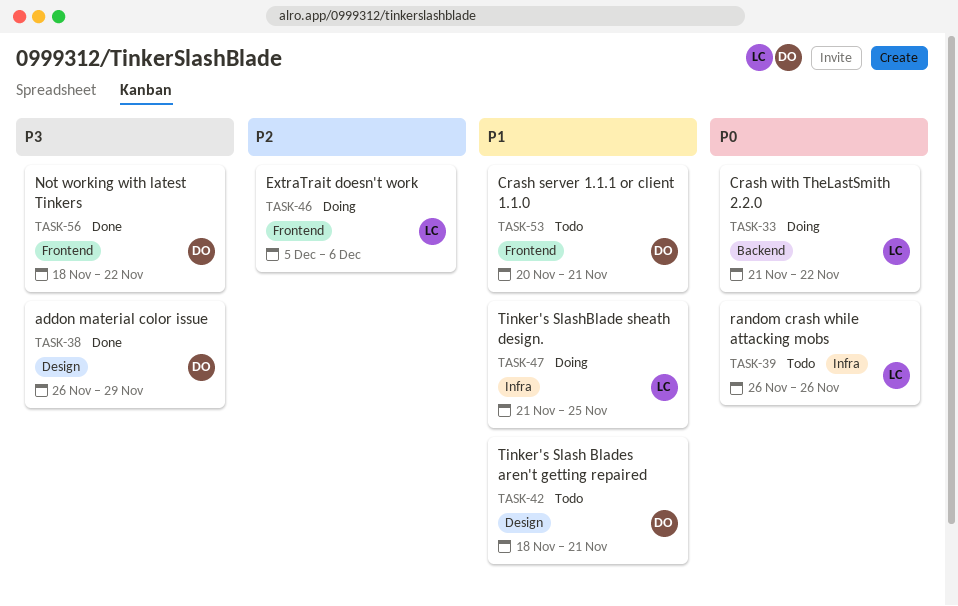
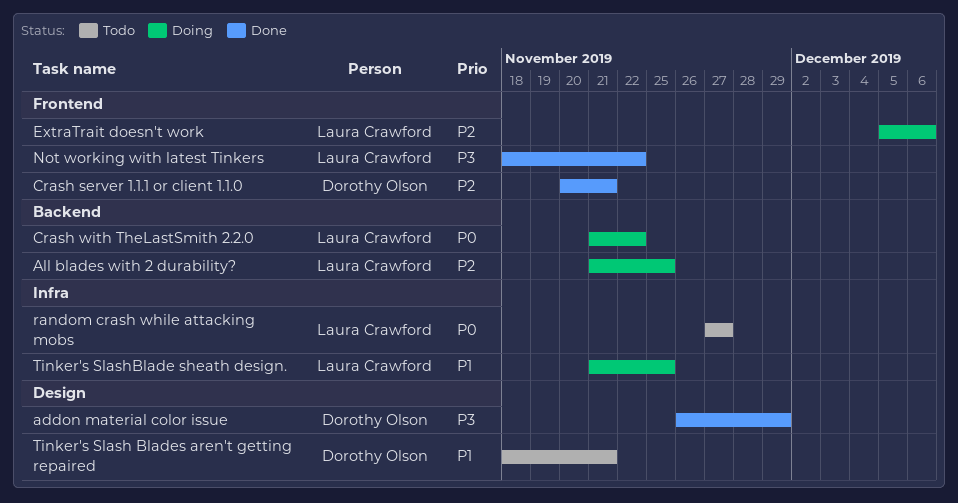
All blades with 2 durability?: none -> present
Crash server 1.1.1 or client 1.1.0, status: Todo -> Done
Crash server 1.1.1 or client 1.1.0, priority: P1 -> P2
Not working with latest Tinkers, owner: Dorothy Olson -> Laura Crawford
random crash while attacking mobs, start: Nov 26 -> Nov 27
random crash while attacking mobs, due: Nov 26 -> Nov 27

